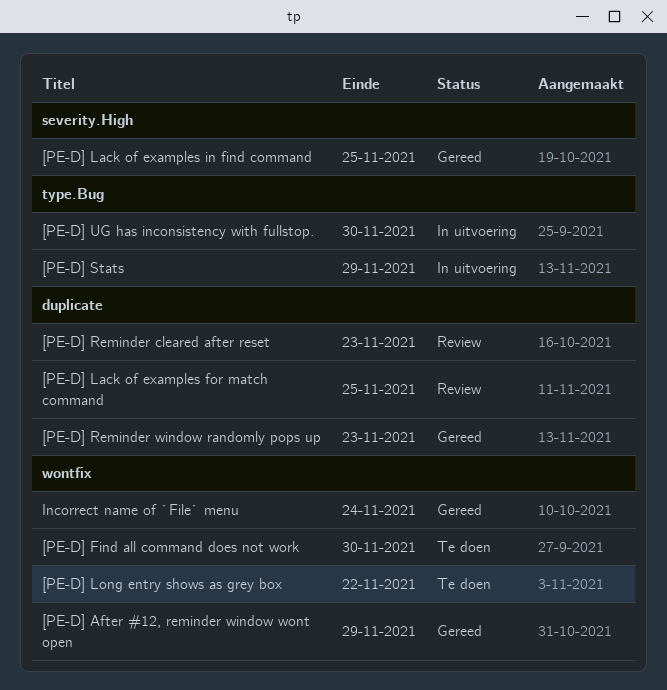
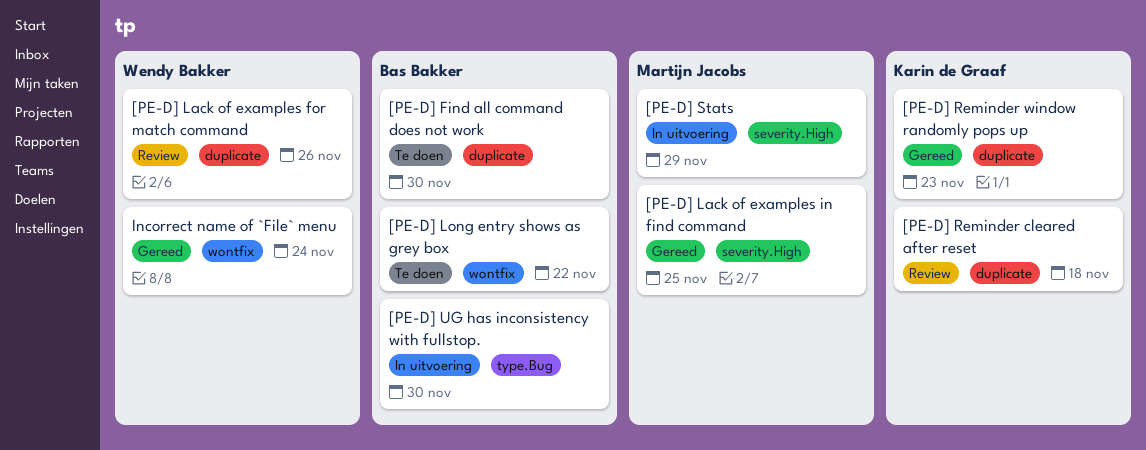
[PE-D] After #12, reminder window wont open: present -> none
[PE-D] Find all command does not work, label: wontfix -> duplicate
[PE-D] Lack of examples for match command, due: Nov 25 -> Nov 26
[PE-D] Reminder cleared after reset, due: Nov 23 -> Nov 18
[PE-D] Stats, label: type.Bug -> severity.High

